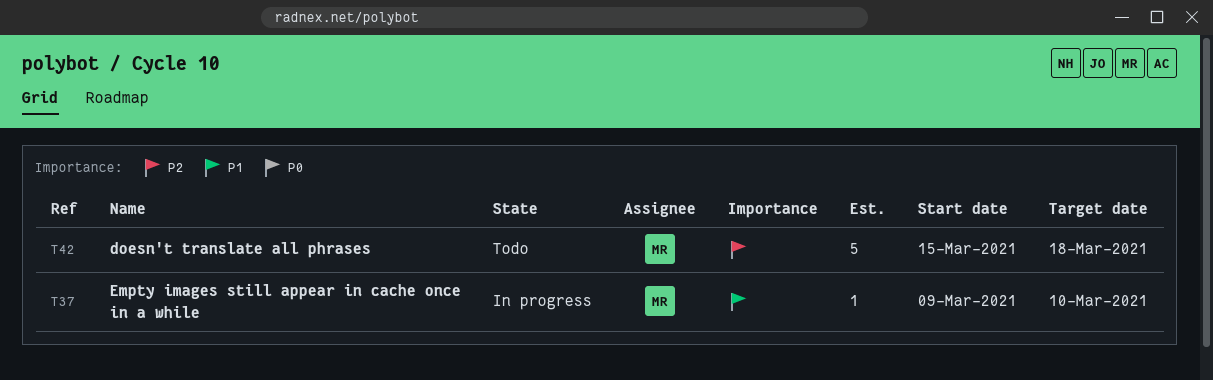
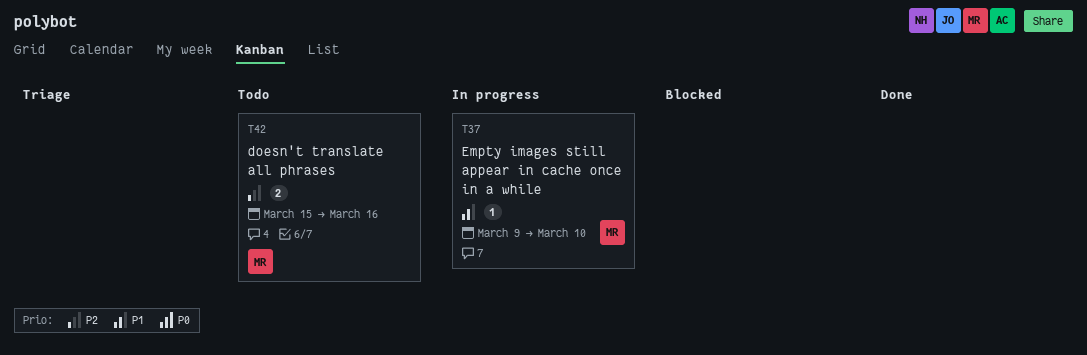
T42, estimate: 5 -> 2
T42, due: Mar 18 -> Mar 16

